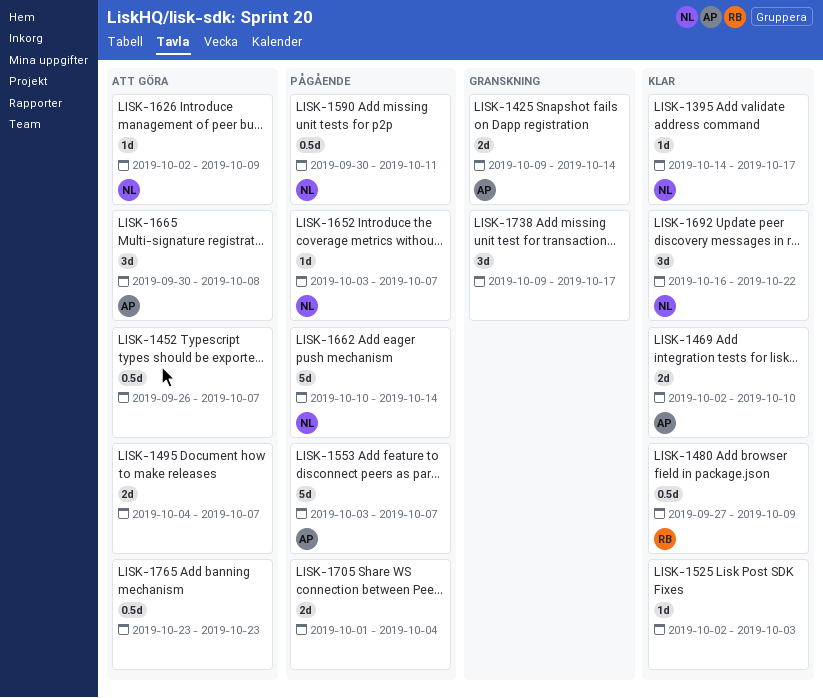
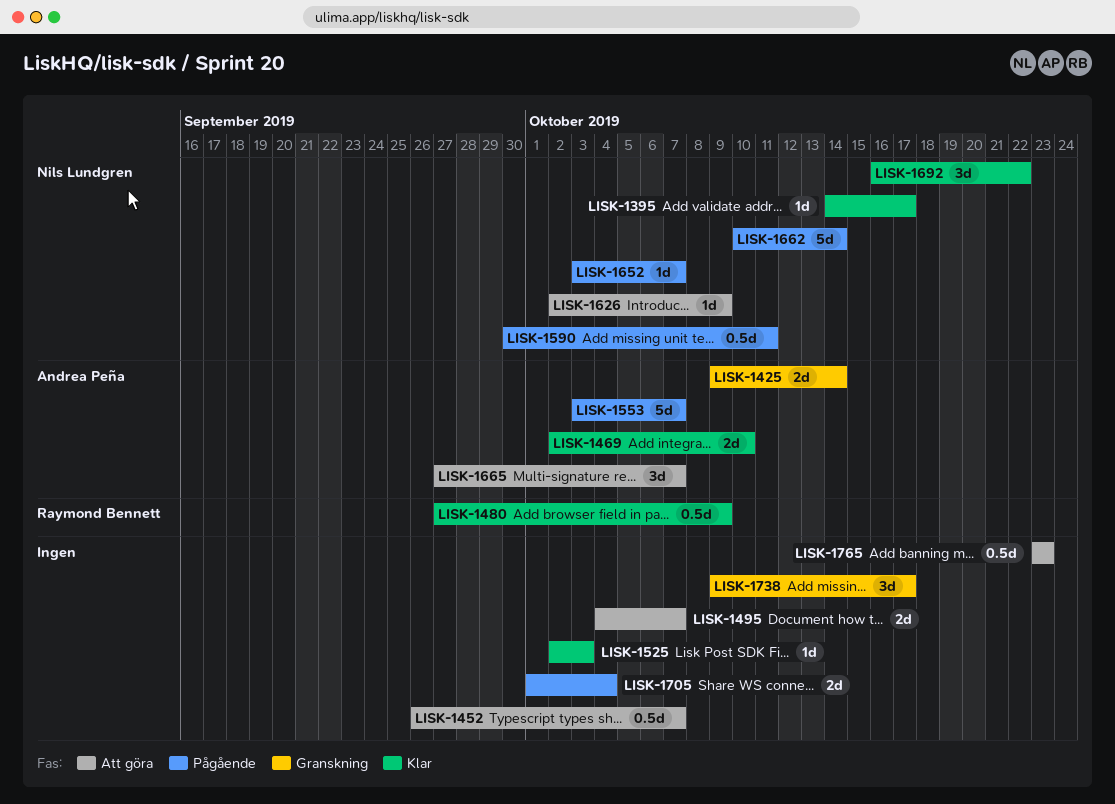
LISK-1665, start: Sep 30 -> Sep 27
LISK-1665, due: Oct 8 -> Oct 7

